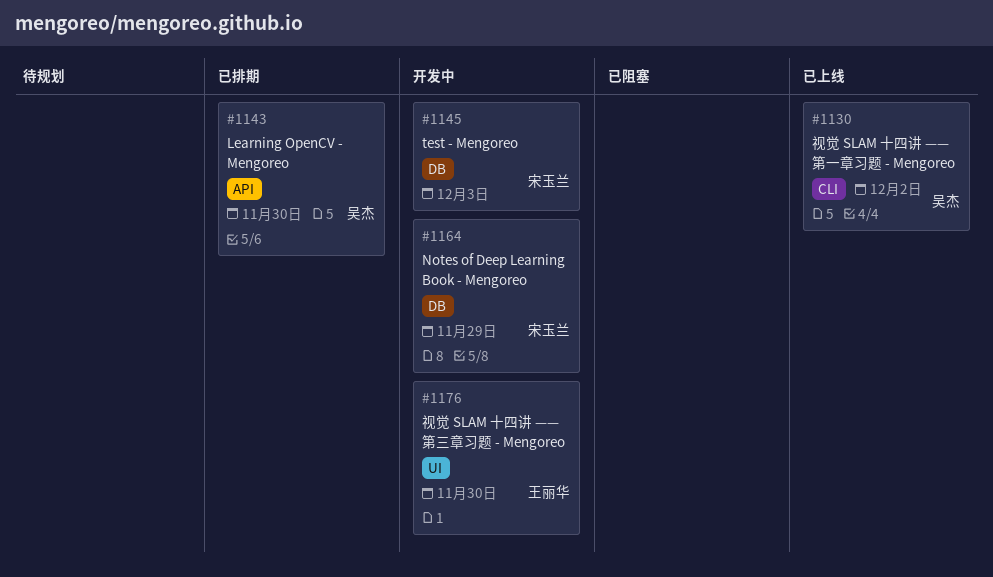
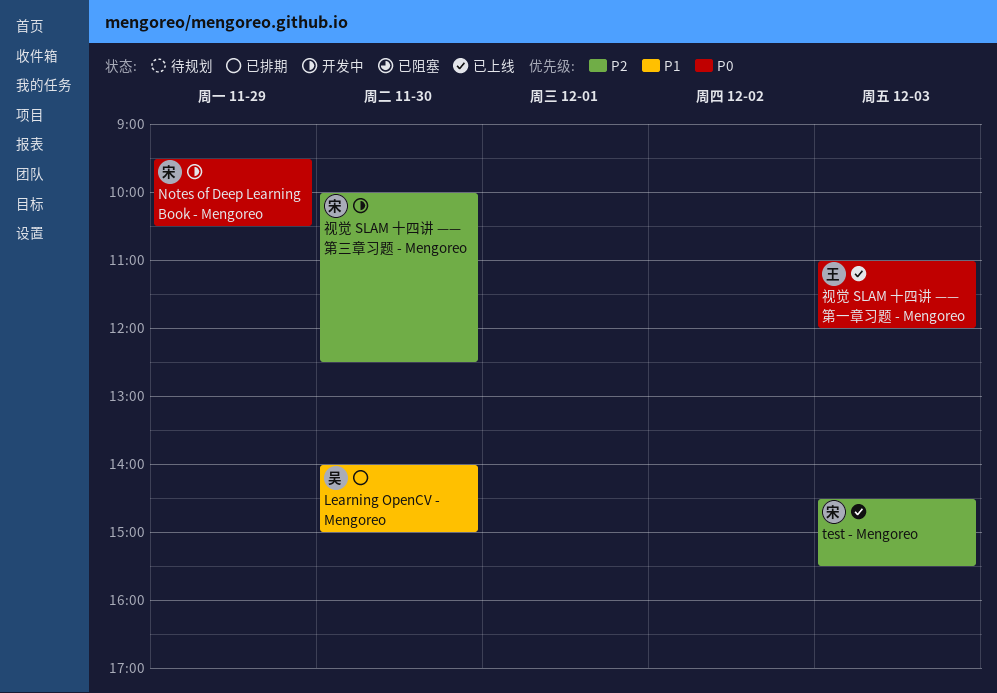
test - Mengoreo, status: 开发中 -> 已上线
视觉 SLAM 十四讲 —— 第一章习题 - Mengoreo, owner: 吴杰 -> 王丽华
视觉 SLAM 十四讲 —— 第一章习题 - Mengoreo, day: Dec 2 -> Dec 3
视觉 SLAM 十四讲 —— 第三章习题 - Mengoreo, owner: 王丽华 -> 宋玉兰

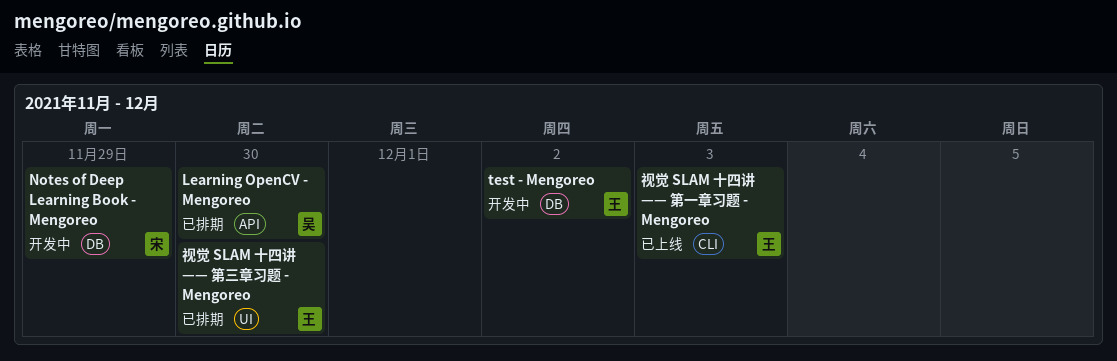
test - Mengoreo, status: 已上线 -> 开发中
test - Mengoreo, owner: 宋 -> 王
test - Mengoreo, day: Dec 3 -> Dec 2
视觉 SLAM 十四讲 —— 第三章习题 - Mengoreo, status: 开发中 -> 已排期
视觉 SLAM 十四讲 —— 第三章习题 - Mengoreo, owner: 宋 -> 王

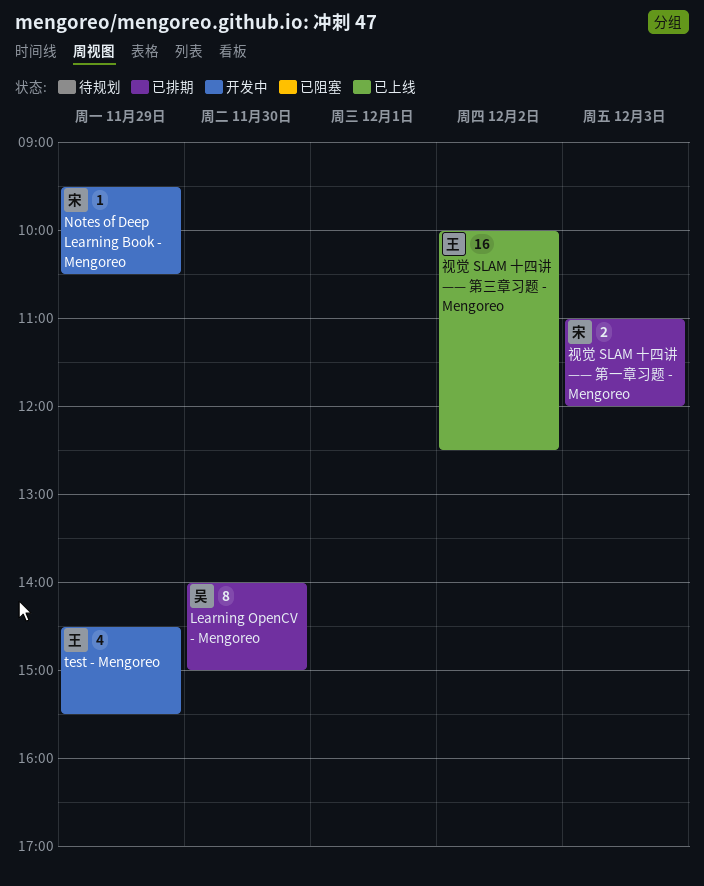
test - Mengoreo, day: Dec 2 -> Nov 29
视觉 SLAM 十四讲 —— 第一章习题 - Mengoreo, status: 已上线 -> 已排期
视觉 SLAM 十四讲 —— 第一章习题 - Mengoreo, owner: 王 -> 宋
视觉 SLAM 十四讲 —— 第三章习题 - Mengoreo, status: 已排期 -> 已上线
视觉 SLAM 十四讲 —— 第三章习题 - Mengoreo, day: Nov 30 -> Dec 2

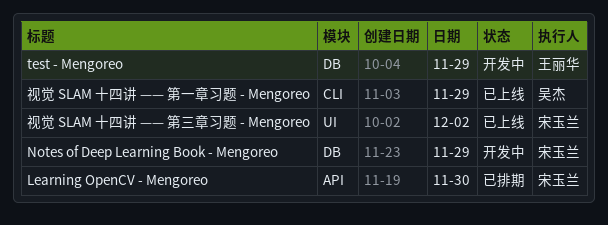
Learning OpenCV - Mengoreo, owner: 吴杰 -> 宋玉兰
视觉 SLAM 十四讲 —— 第一章习题 - Mengoreo, status: 已排期 -> 已上线
视觉 SLAM 十四讲 —— 第一章习题 - Mengoreo, owner: 宋玉兰 -> 吴杰
视觉 SLAM 十四讲 —— 第一章习题 - Mengoreo, day: Dec 3 -> Nov 29
视觉 SLAM 十四讲 —— 第三章习题 - Mengoreo, owner: 王丽华 -> 宋玉兰

